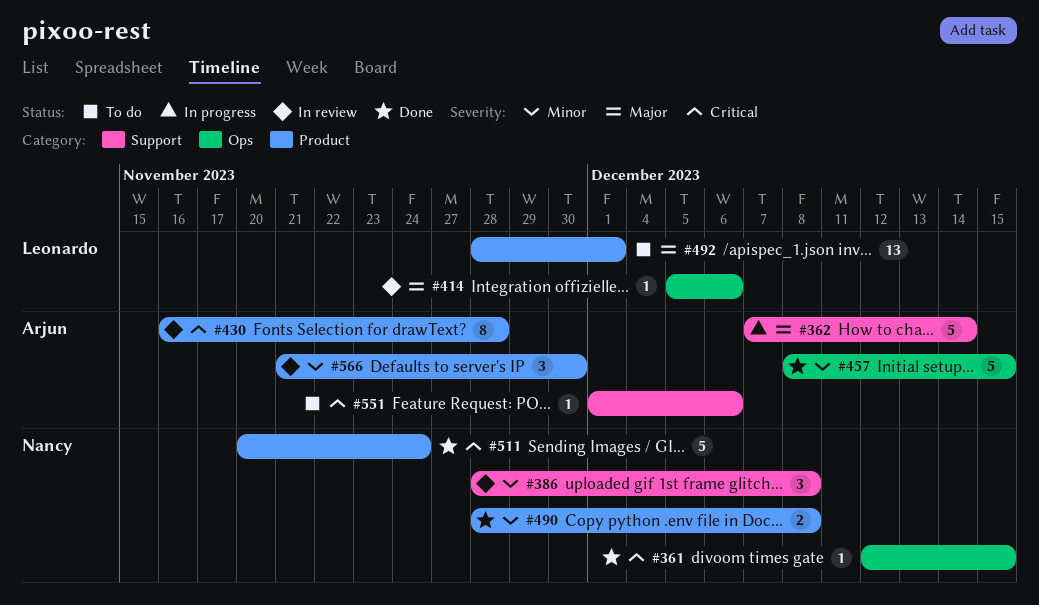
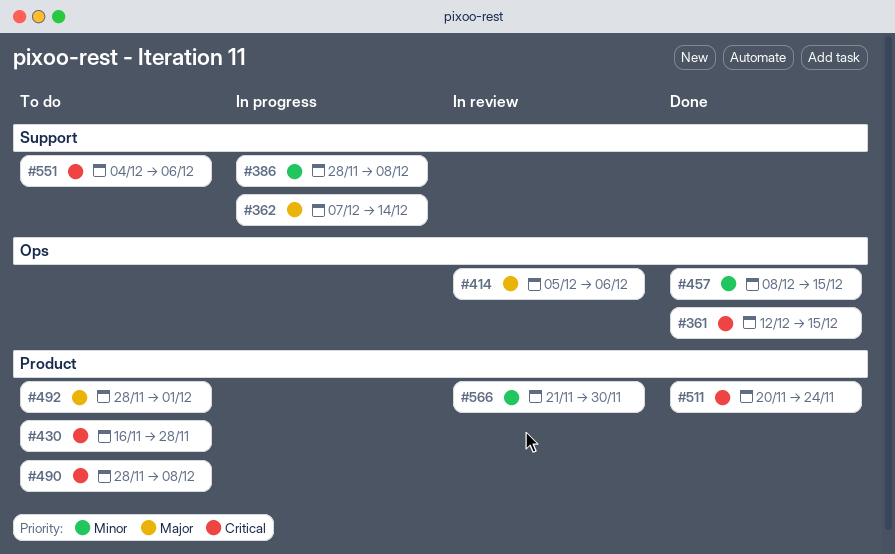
#386, status: In review -> In progress
#430, status: In review -> To do
#490, status: Done -> To do
#490, priority: Minor -> Critical
#551, start: Dec 1 -> Dec 4

